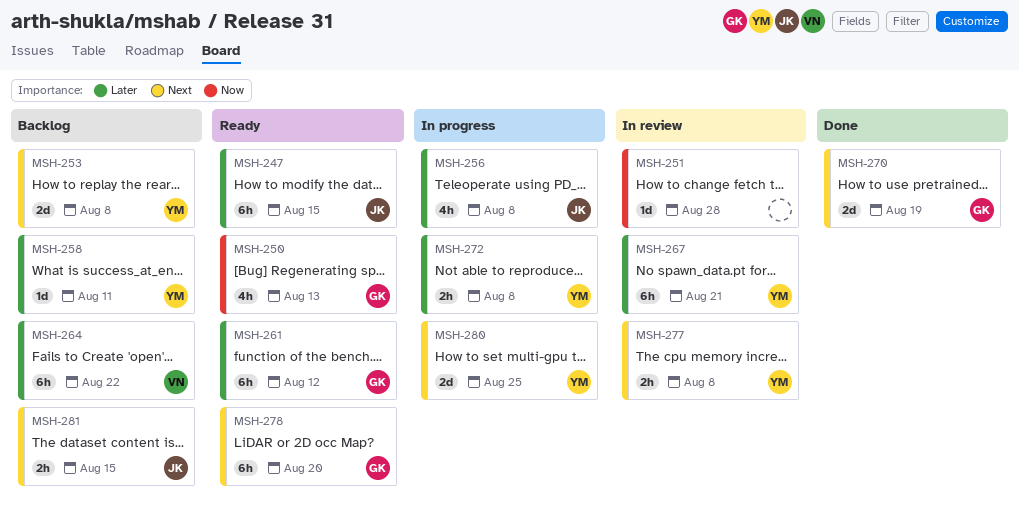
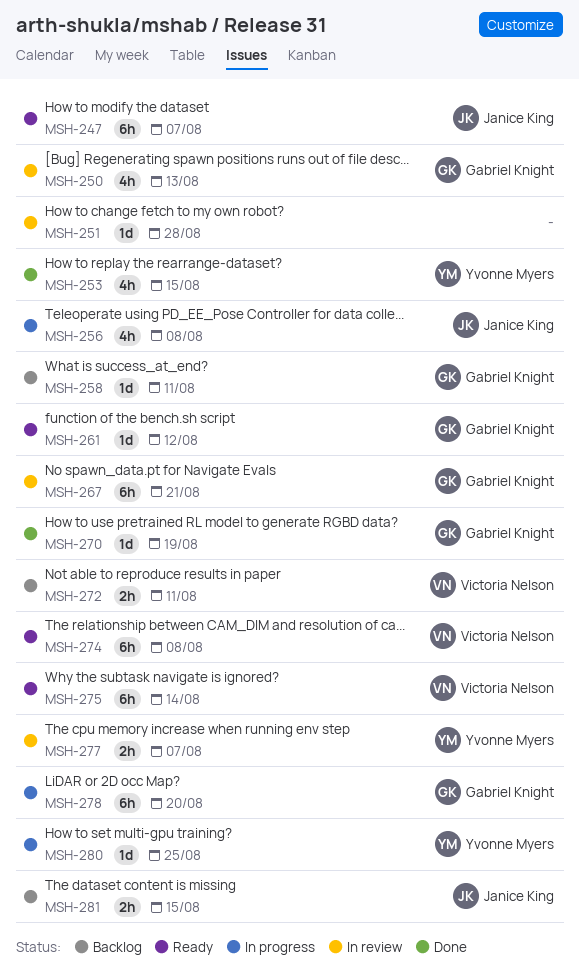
MSH-247, due: Aug 15 -> Aug 7
MSH-250, status: Ready -> In review
MSH-253, status: Backlog -> Done
MSH-253, estimate: 2d -> 4h
MSH-253, due: Aug 8 -> Aug 15
MSH-258, owner: Yvonne Myers -> Gabriel Knight
MSH-261, estimate: 6h -> 1d
MSH-264: present -> none
MSH-267, owner: Yvonne Myers -> Gabriel Knight
MSH-270, estimate: 2d -> 1d
MSH-272, status: In progress -> Backlog
MSH-272, owner: Yvonne Myers -> Victoria Nelson
MSH-272, due: Aug 8 -> Aug 11
MSH-274: none -> present
MSH-275: none -> present
MSH-277, due: Aug 8 -> Aug 7
MSH-278, status: Ready -> In progress
MSH-280, estimate: 2d -> 1d

